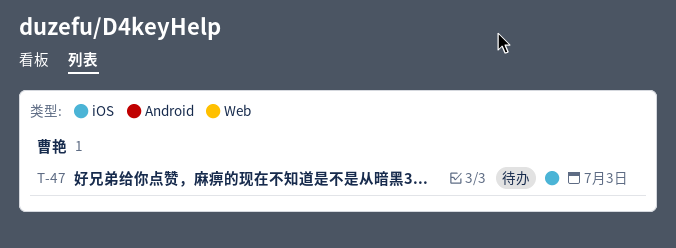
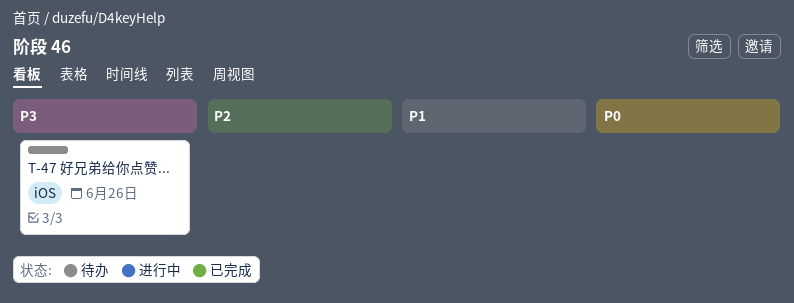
T-47, due: Jul 3 -> Jun 26

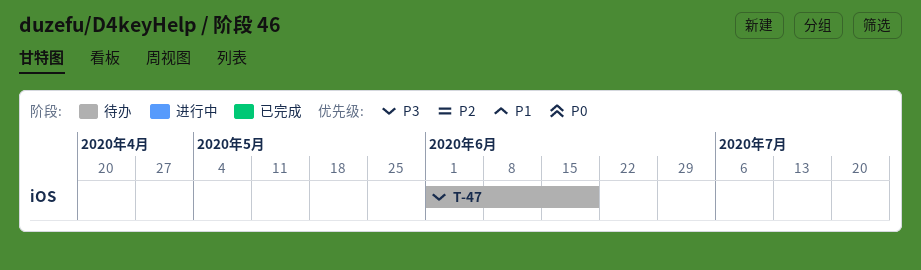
T-47, due: Jun 26 -> Jun 19

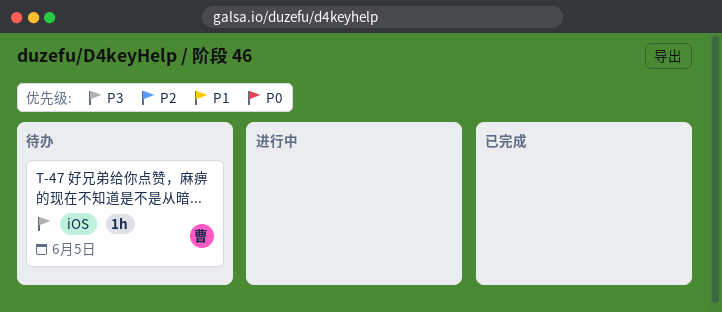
T-47, due: Jun 19 -> Jun 5

